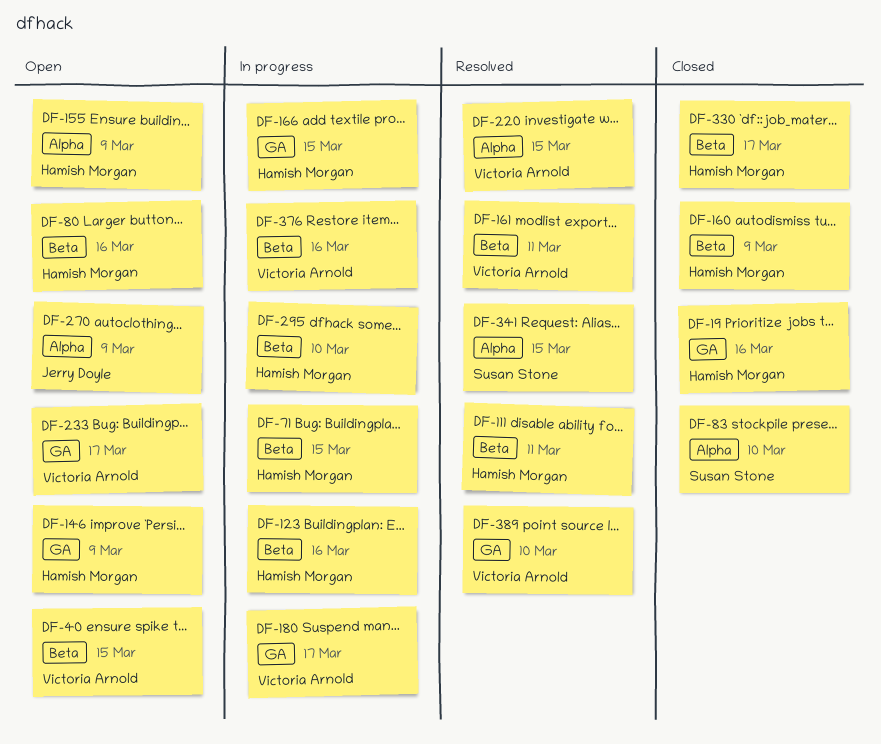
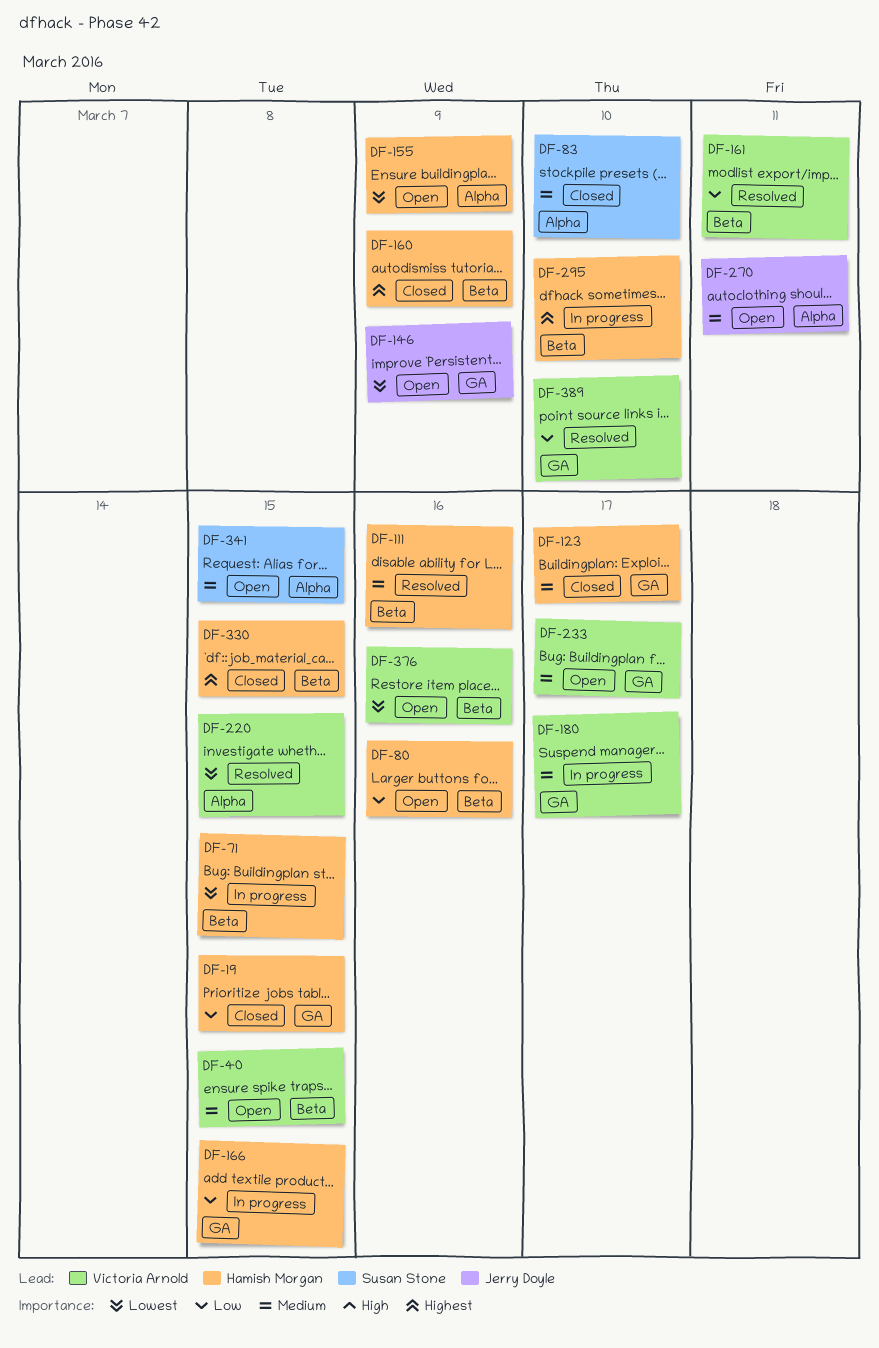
DF-19, due: Mar 16 -> Mar 15
DF-111, due: Mar 11 -> Mar 16
DF-123, status: In progress -> Closed
DF-123, label: Beta -> GA
DF-123, due: Mar 16 -> Mar 17
DF-146, owner: Hamish Morgan -> Jerry Doyle
DF-270, due: Mar 9 -> Mar 11
DF-330, due: Mar 17 -> Mar 15
DF-341, status: Resolved -> Open
DF-376, status: In progress -> Open

